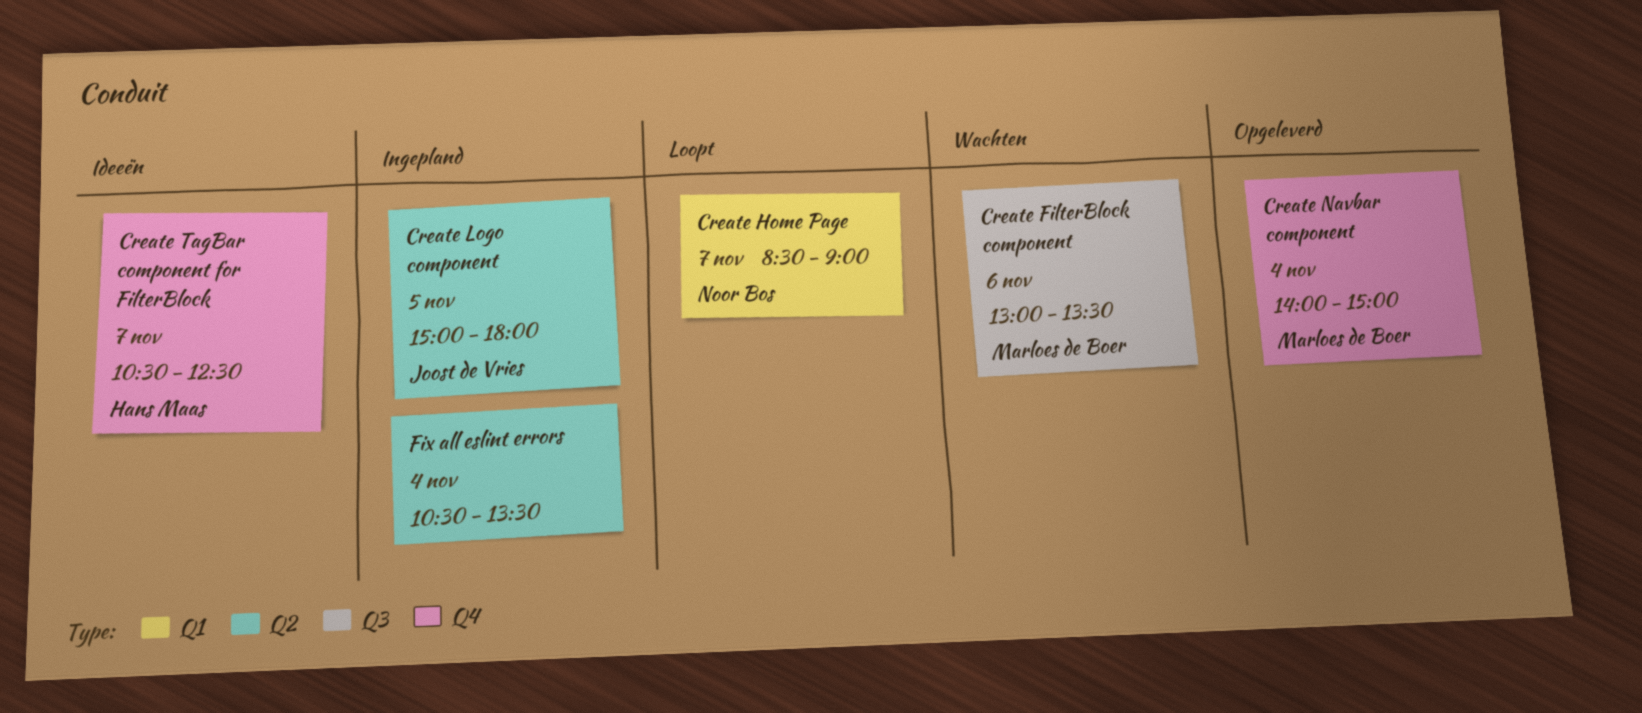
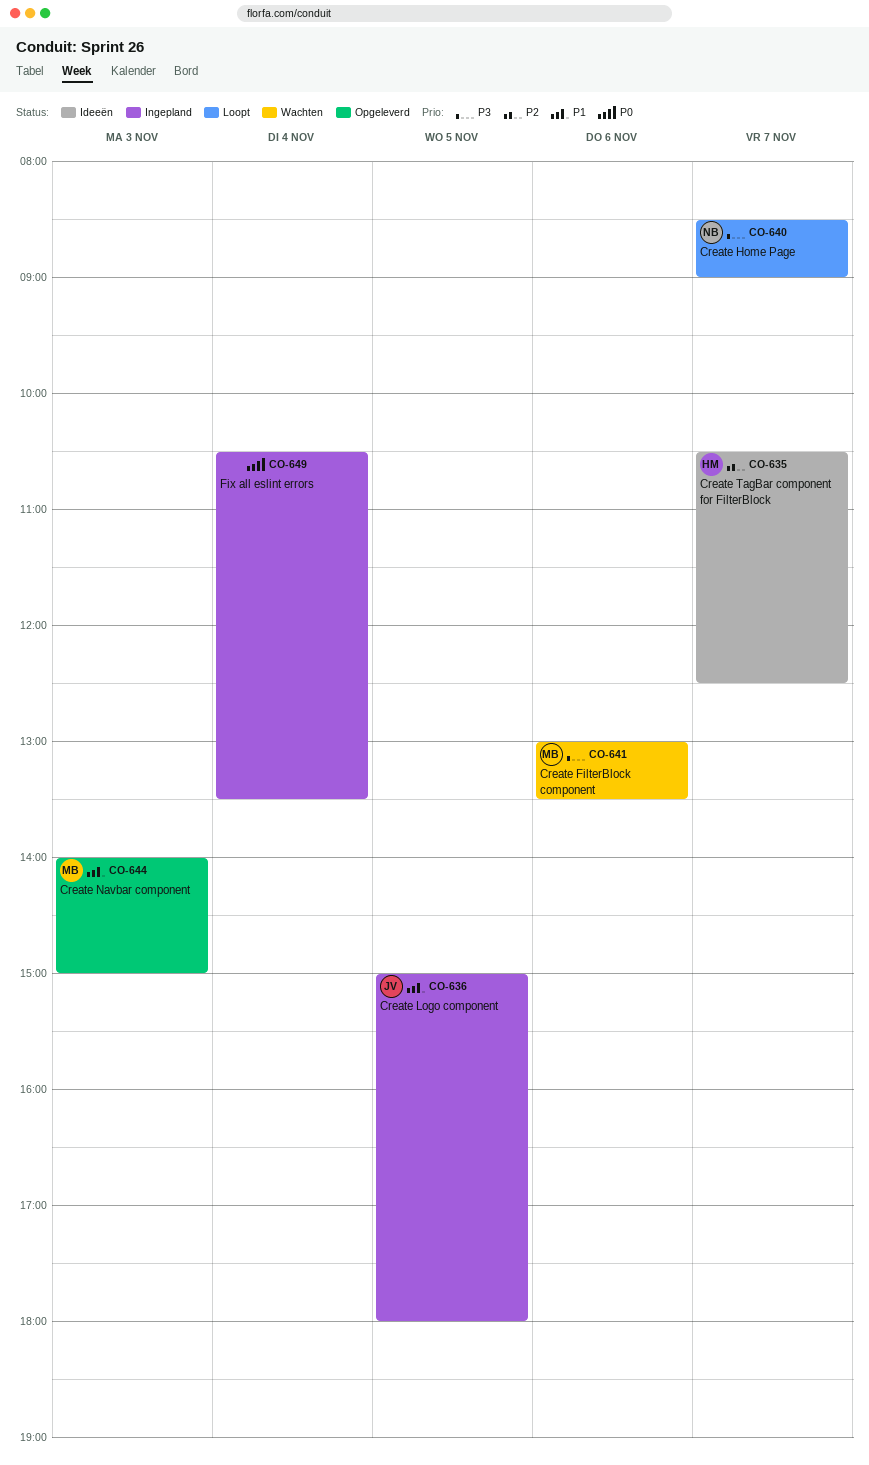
Create Navbar component, day: Nov 4 -> Nov 3

